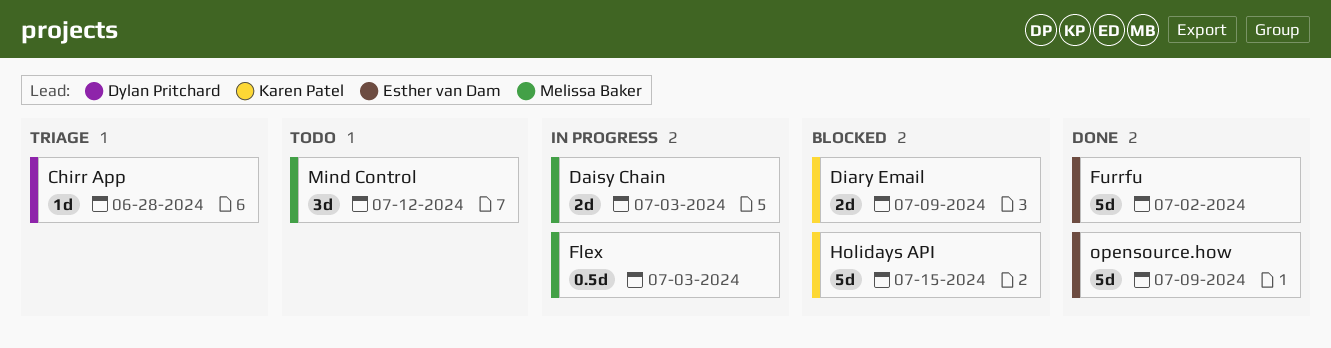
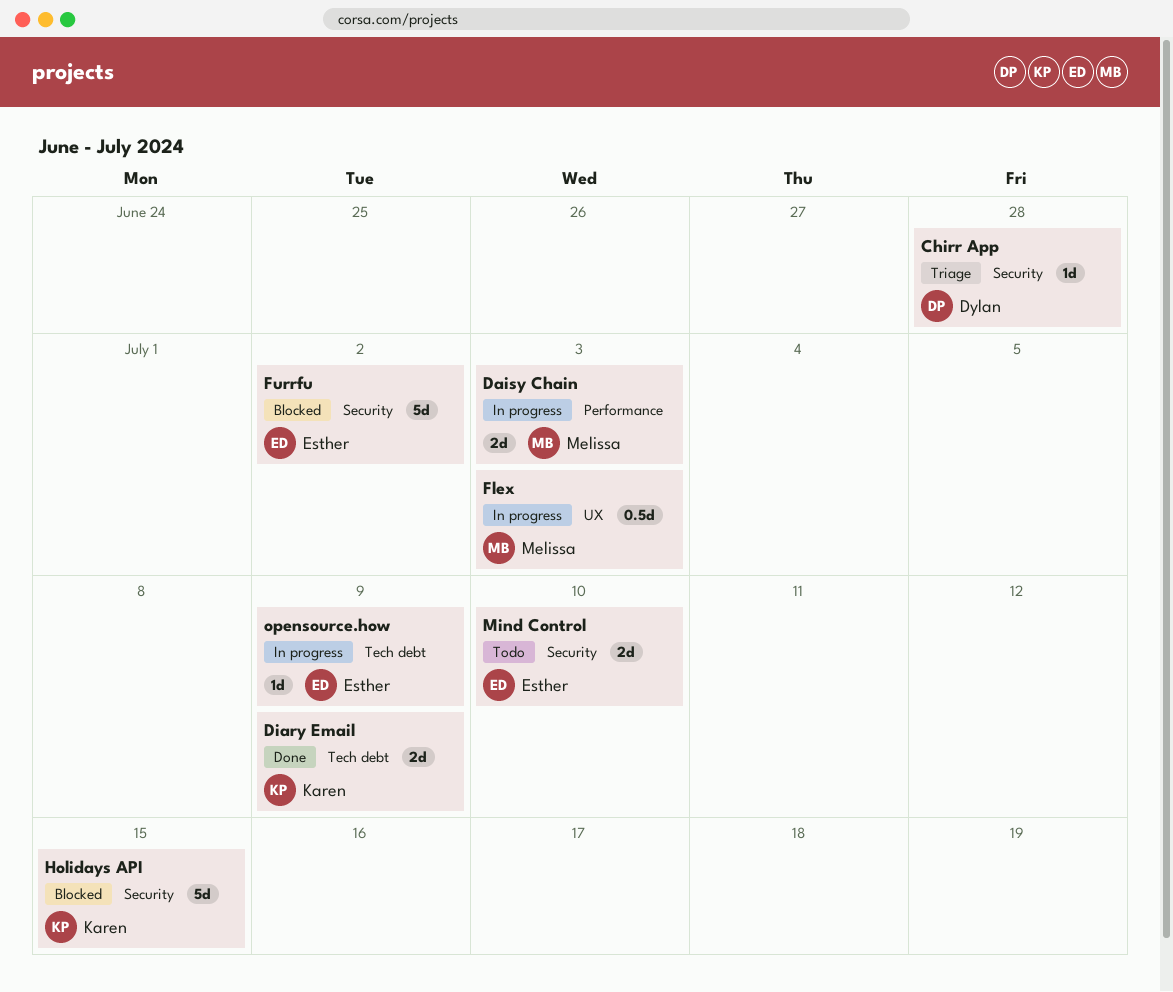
Diary Email, status: Blocked -> Done
Furrfu, status: Done -> Blocked
Mind Control, owner: Melissa Baker -> Esther van Dam
Mind Control, estimate: 3d -> 2d
Mind Control, due: Jul 12 -> Jul 10
opensource.how, status: Done -> In progress
opensource.how, estimate: 5d -> 1d

